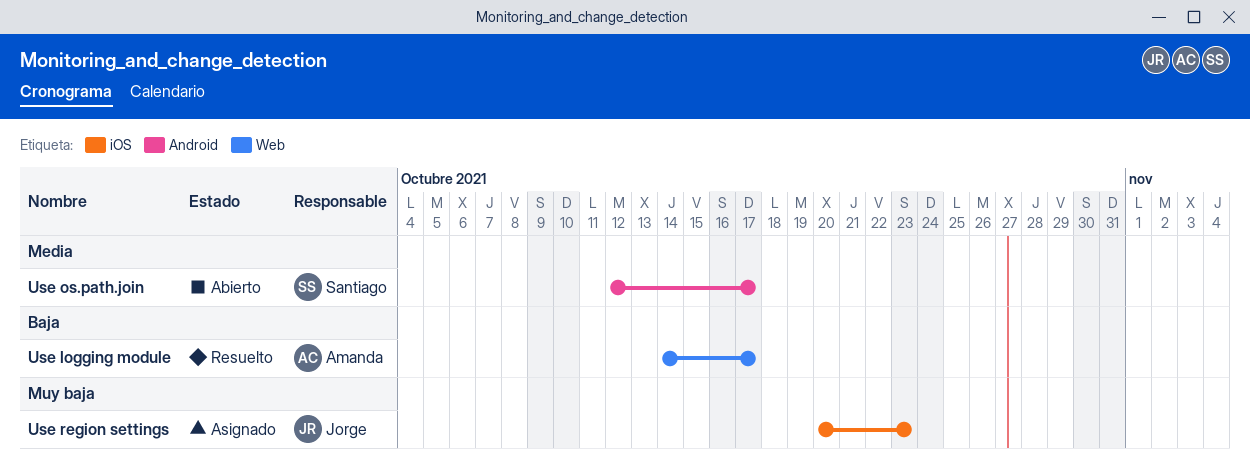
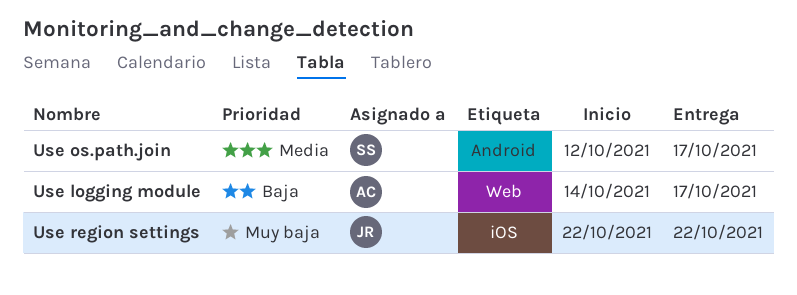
Use region settings, start: Oct 20 -> Oct 22
Use region settings, due: Oct 23 -> Oct 22

